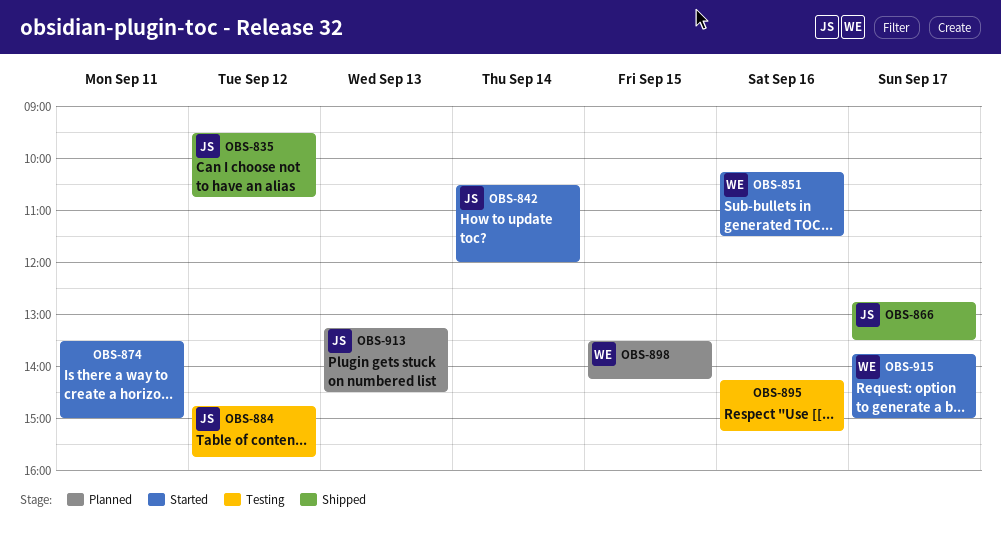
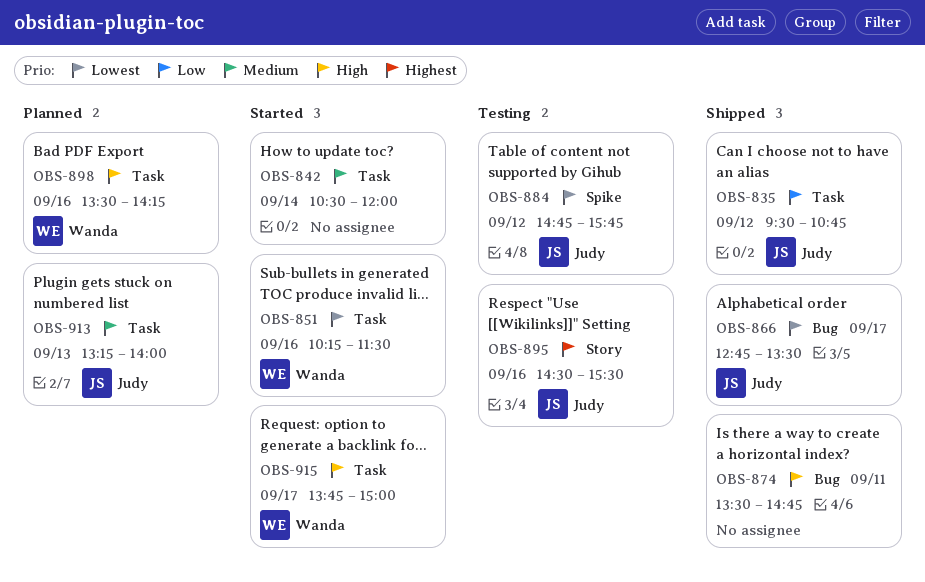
OBS-842, owner: Judy -> none
OBS-874, status: Started -> Shipped
OBS-874, ends: 15:00 -> 14:45
OBS-895, owner: none -> Judy
OBS-895, begins: 14:15 -> 14:30
OBS-895, ends: 15:15 -> 15:30
OBS-898, day: Sep 15 -> Sep 16
OBS-913, ends: 14:30 -> 14:00

